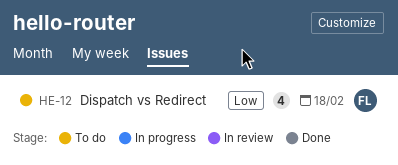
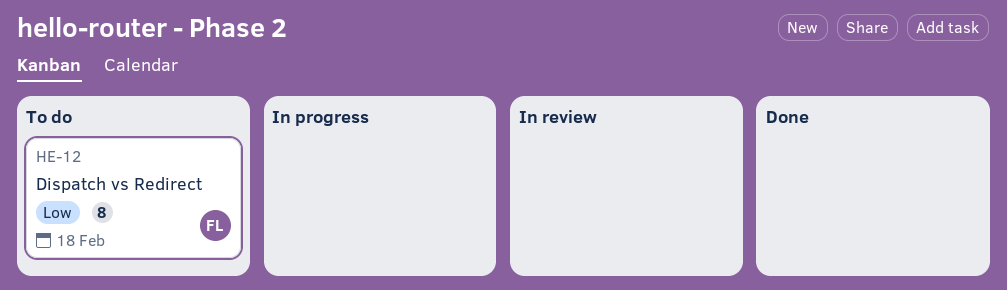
HE-12, estimate: 4 -> 8

